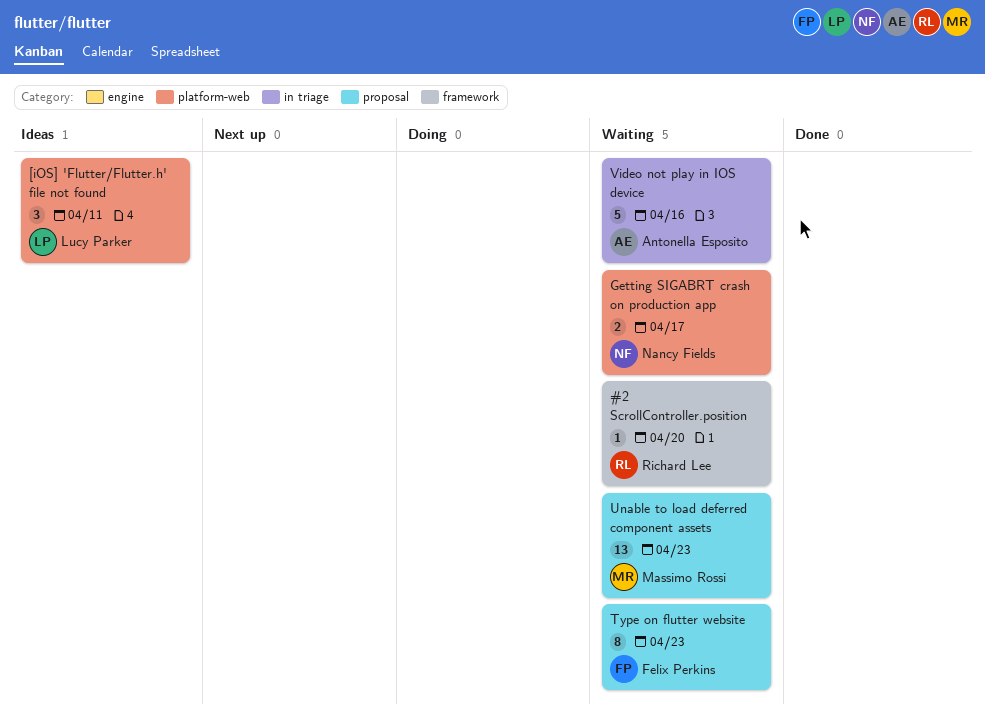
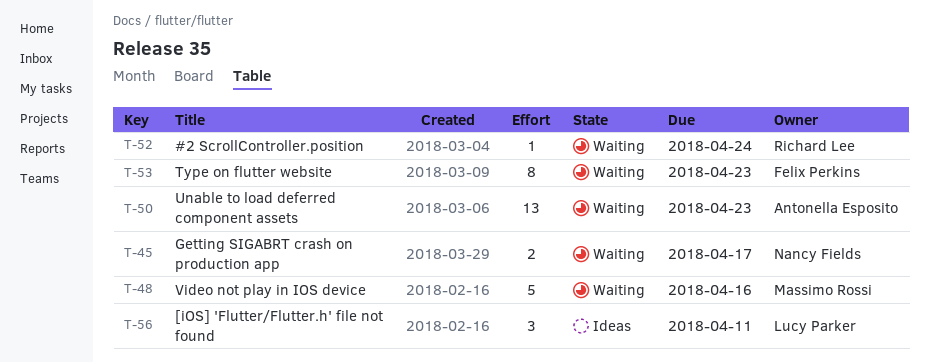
#2 ScrollController.position, due: Apr 20 -> Apr 24
Unable to load deferred component assets, owner: Massimo Rossi -> Antonella Esposito
Video not play in IOS device, owner: Antonella Esposito -> Massimo Rossi

